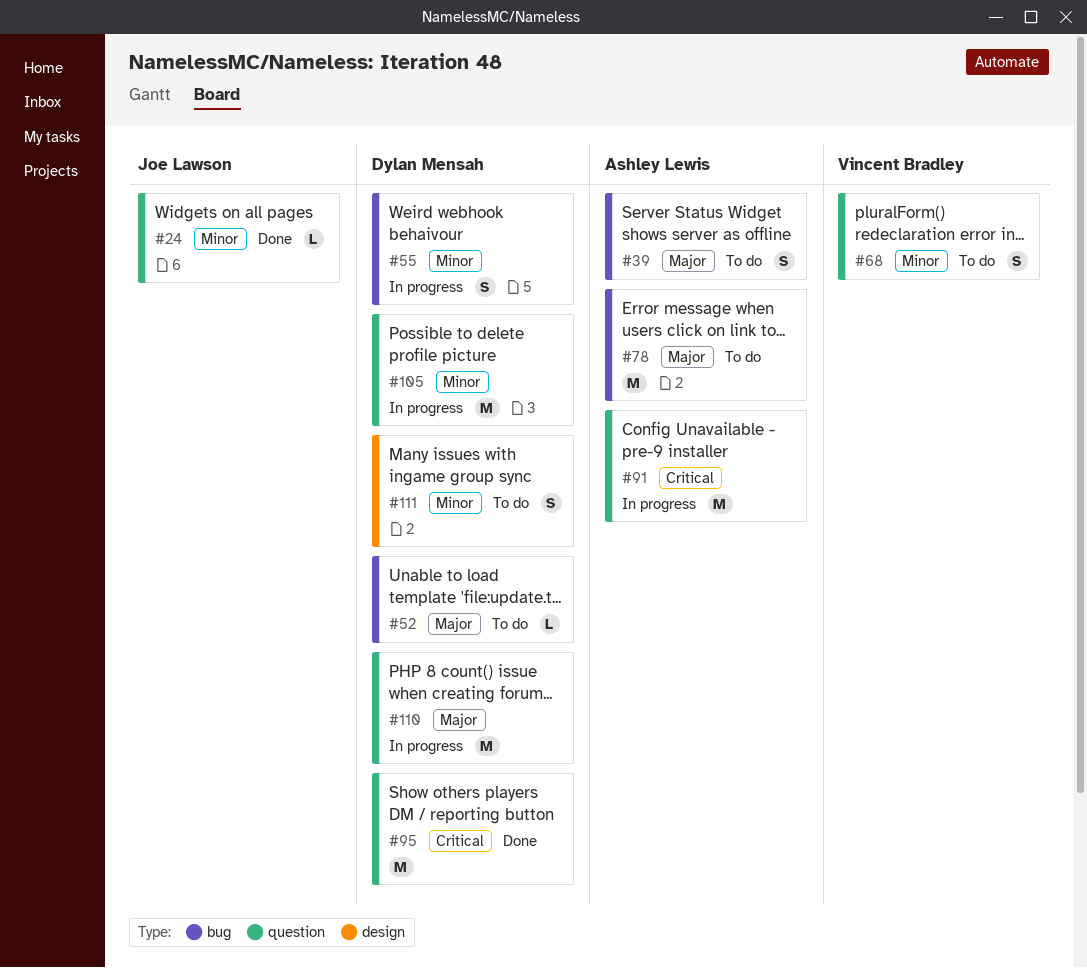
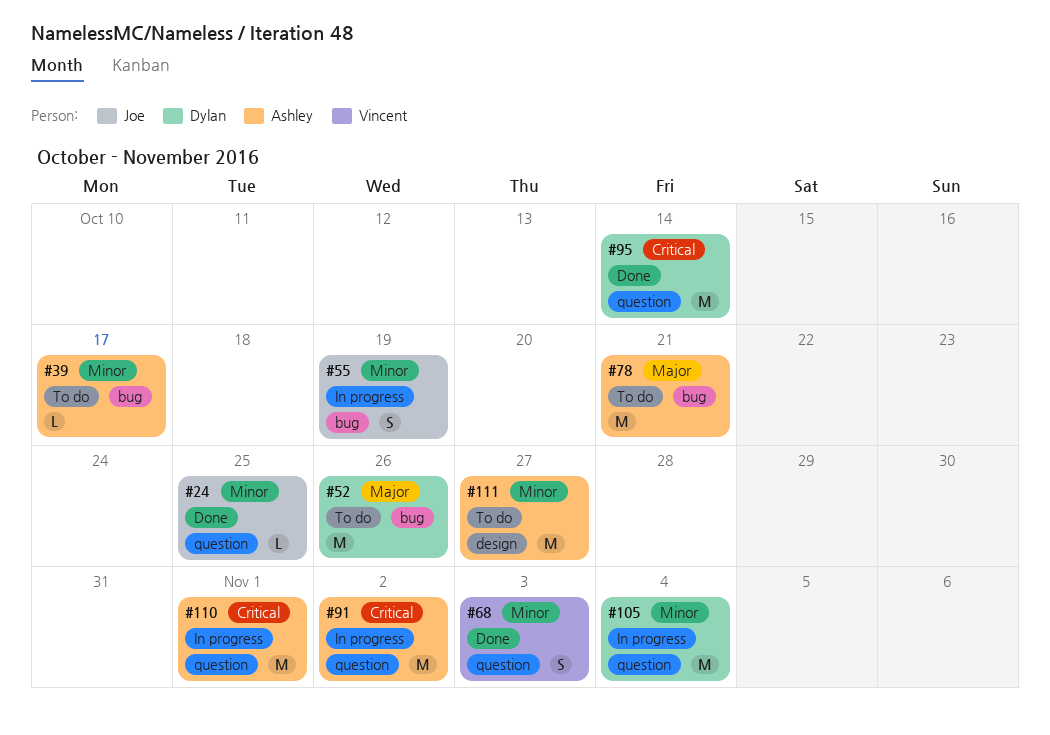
#39, priority: Major -> Minor
#39, estimate: S -> L
#52, estimate: L -> M
#55, owner: Dylan Mensah -> Joe Lawson
#68, status: To do -> Done
#110, owner: Dylan Mensah -> Ashley Lewis
#110, priority: Major -> Critical
#111, owner: Dylan Mensah -> Ashley Lewis
#111, estimate: S -> M

